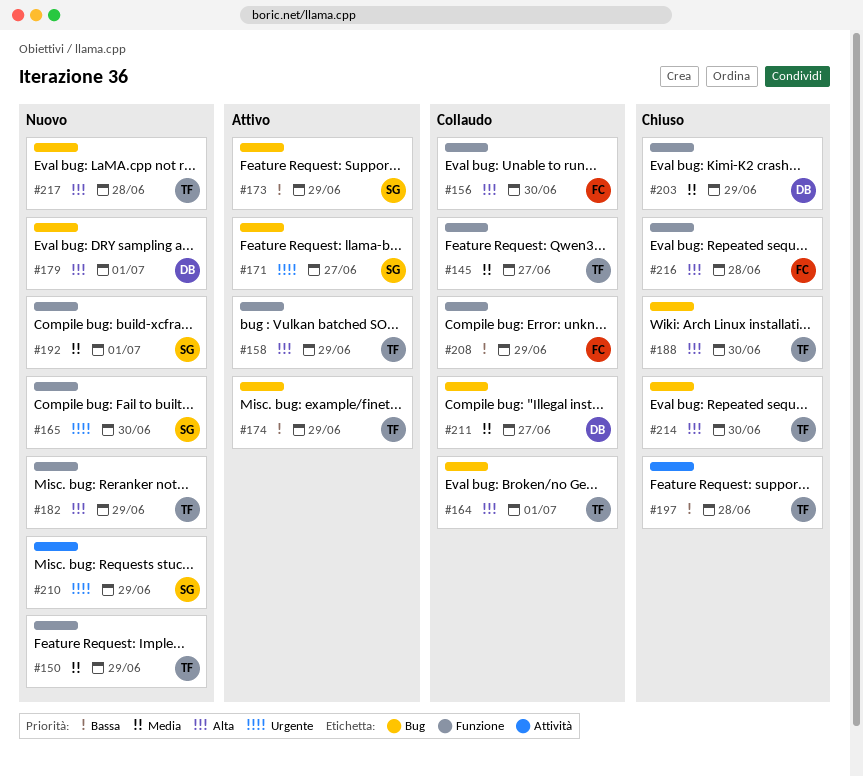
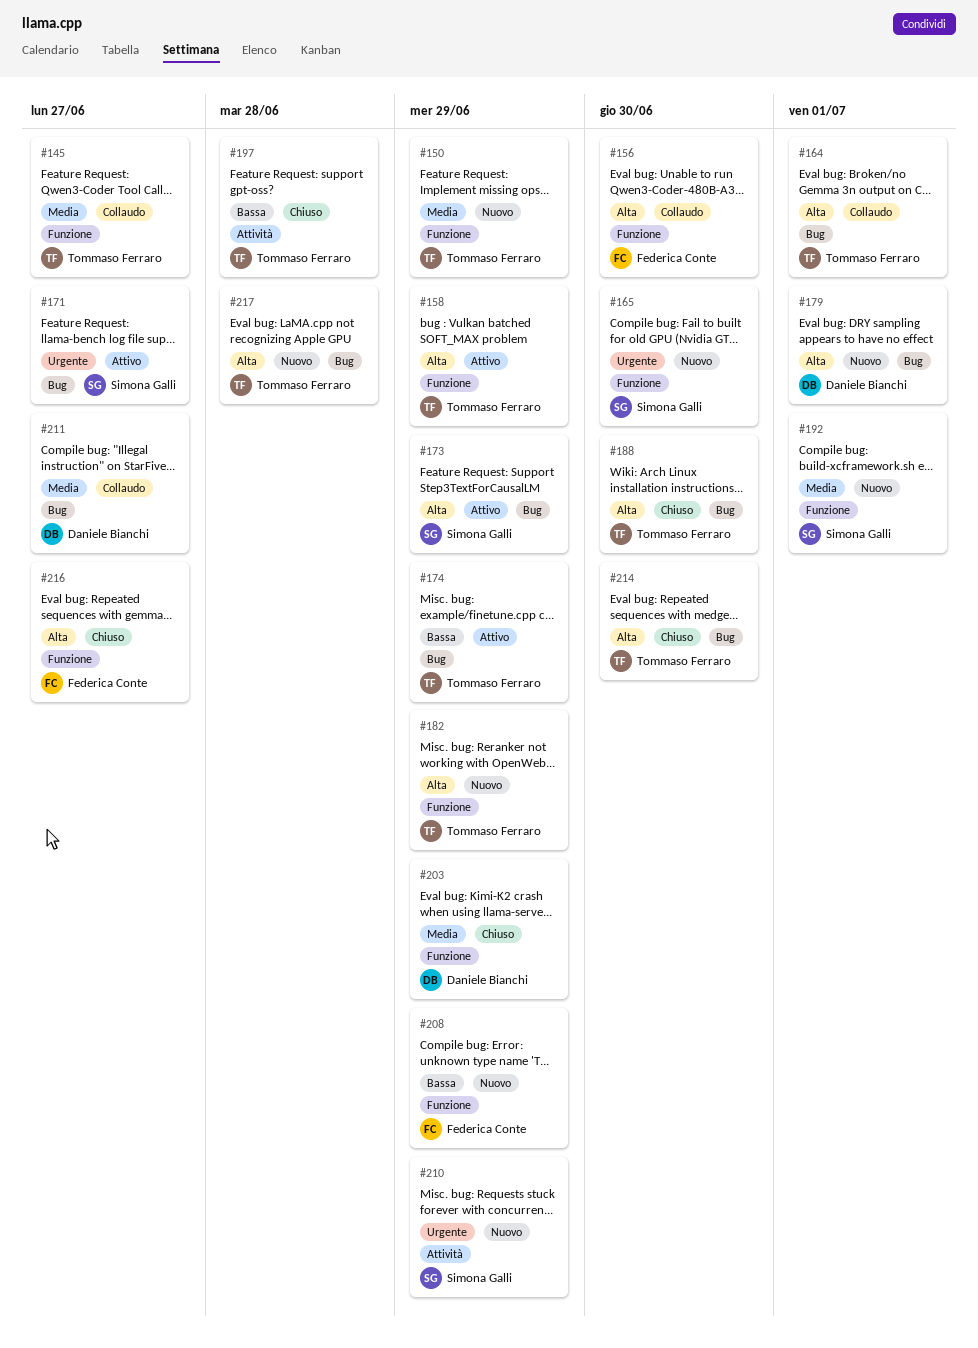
#173, priority: Bassa -> Alta
#208, status: Collaudo -> Nuovo
#216, due: Jun 28 -> Jun 27

